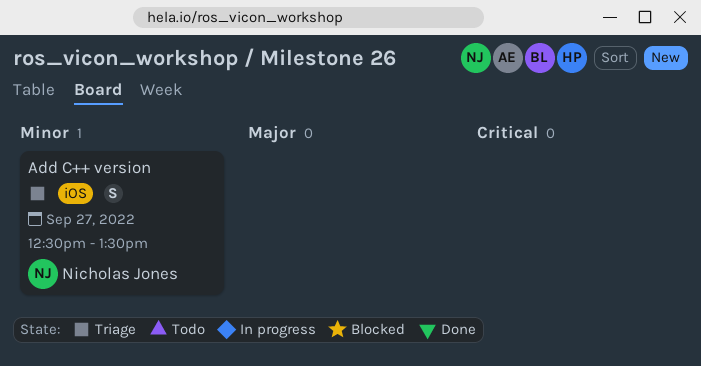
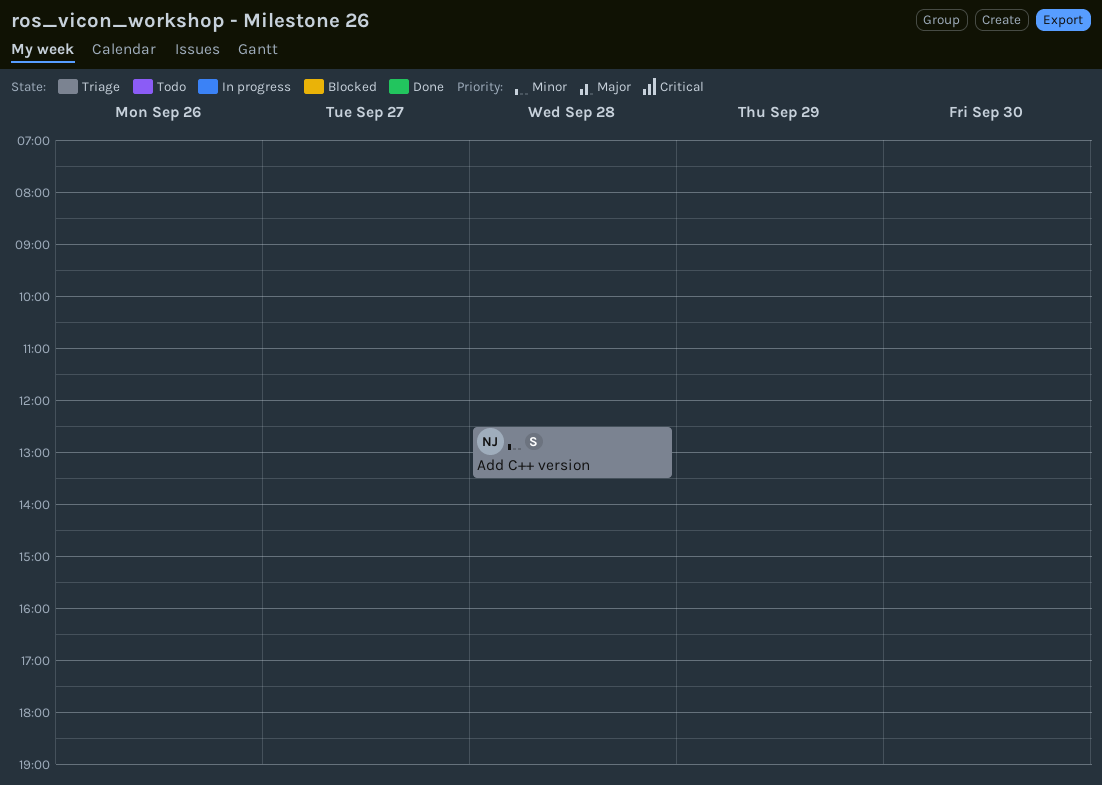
Add C++ version, day: Sep 27 -> Sep 28

